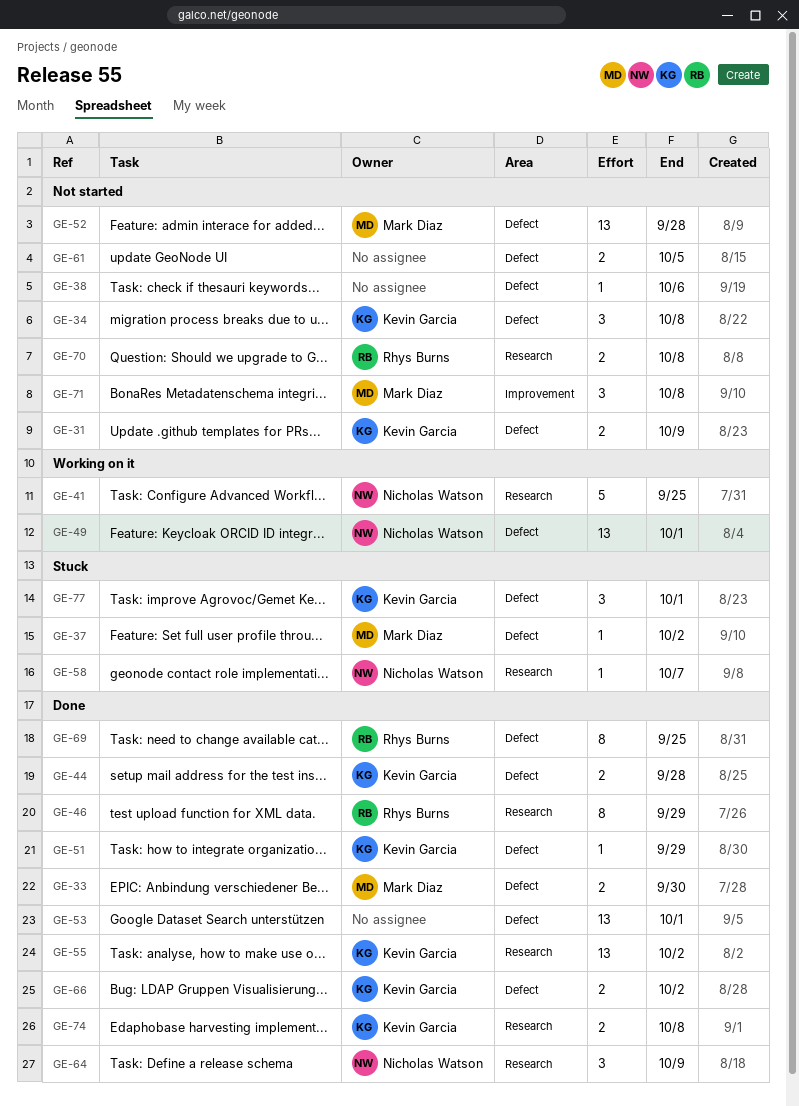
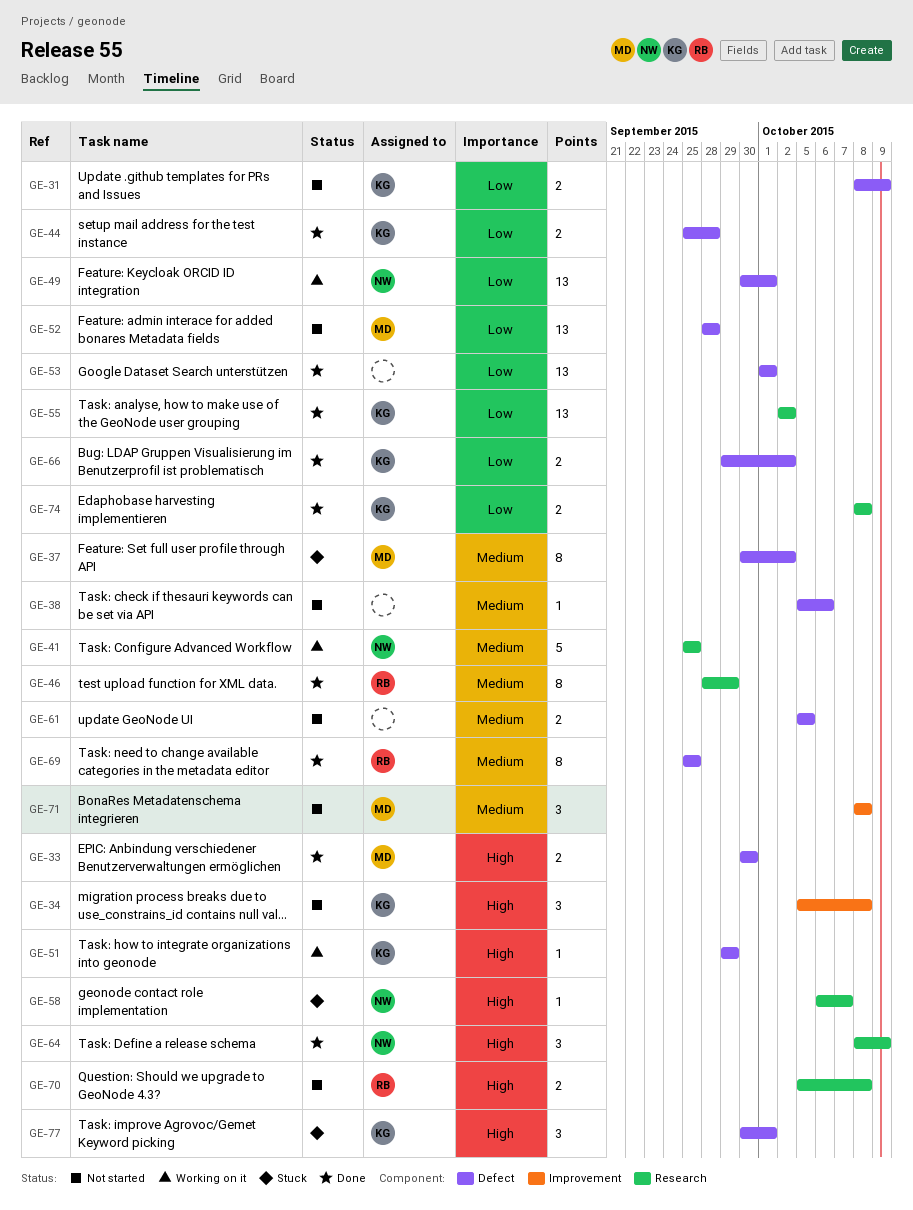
GE-34, label: Defect -> Improvement
GE-37, estimate: 1 -> 8
GE-51, status: Done -> Working on it

